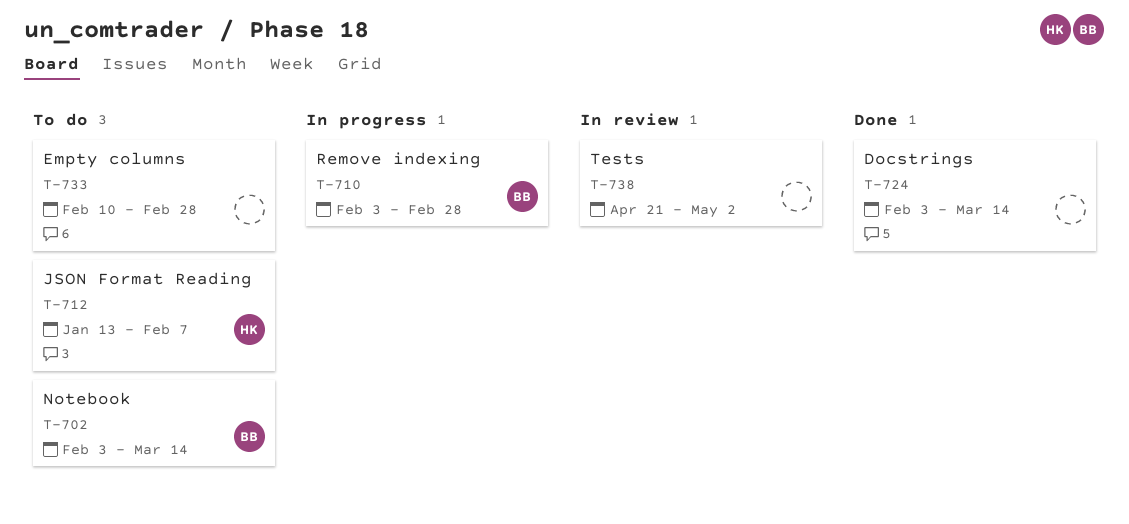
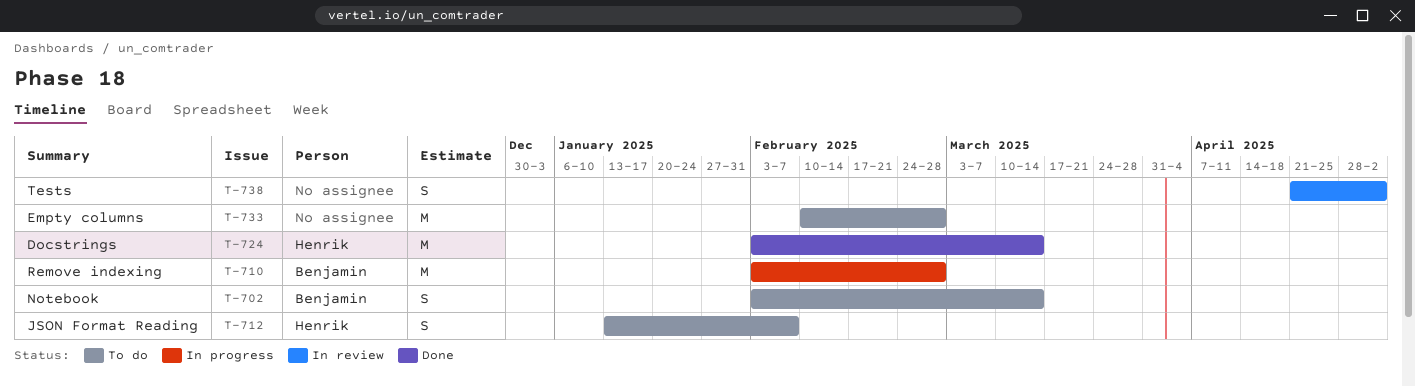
T-724, owner: none -> Henrik

